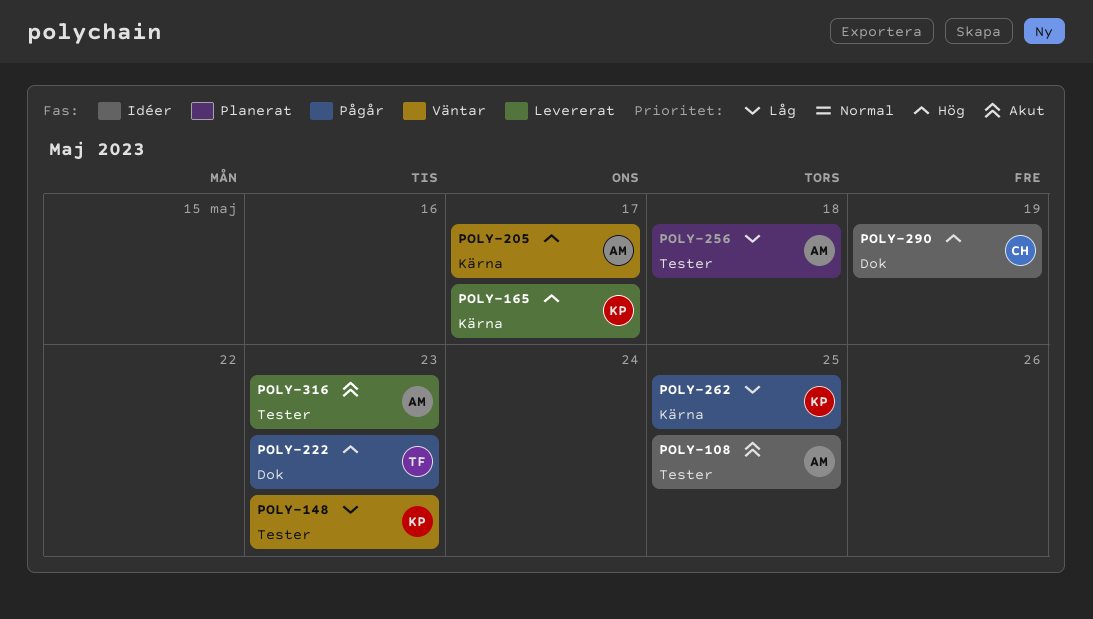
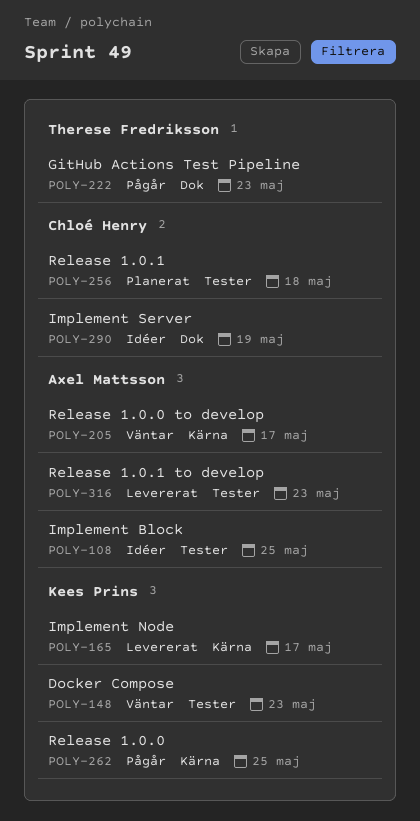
POLY-256, owner: Axel Mattsson -> Chloé Henry

